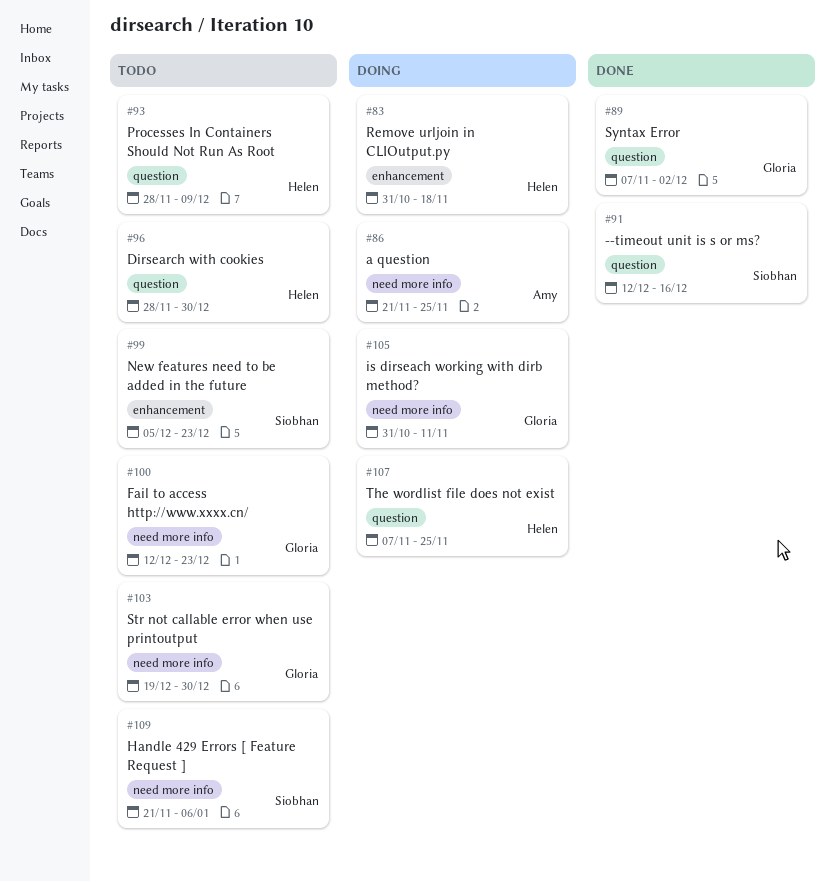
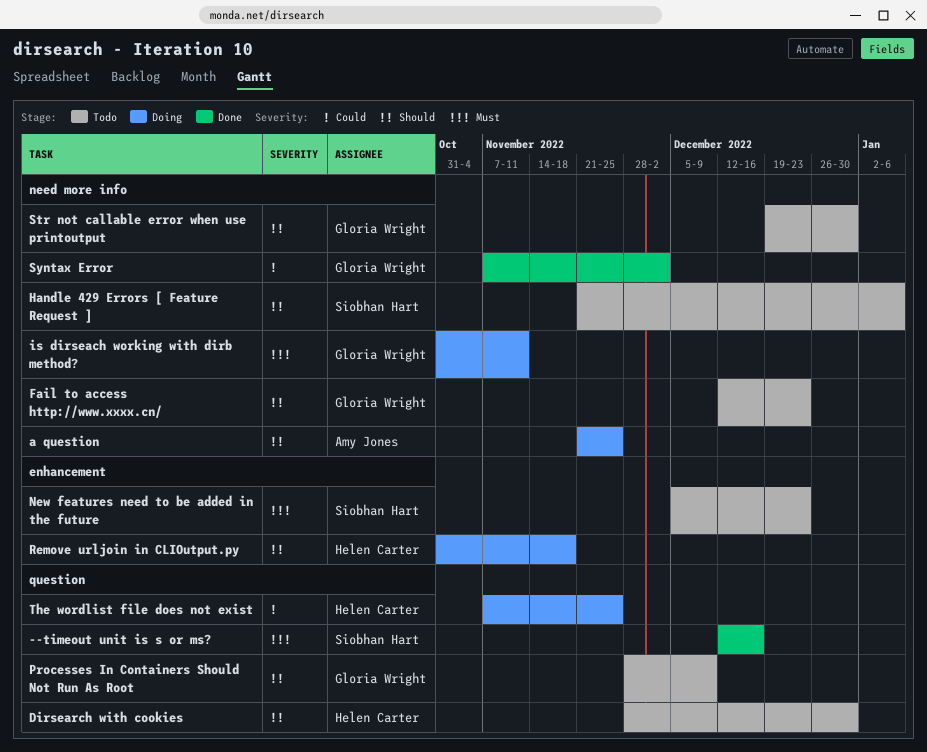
Processes In Containers Should Not Run As Root, owner: Helen Carter -> Gloria Wright
Syntax Error, label: question -> need more info

